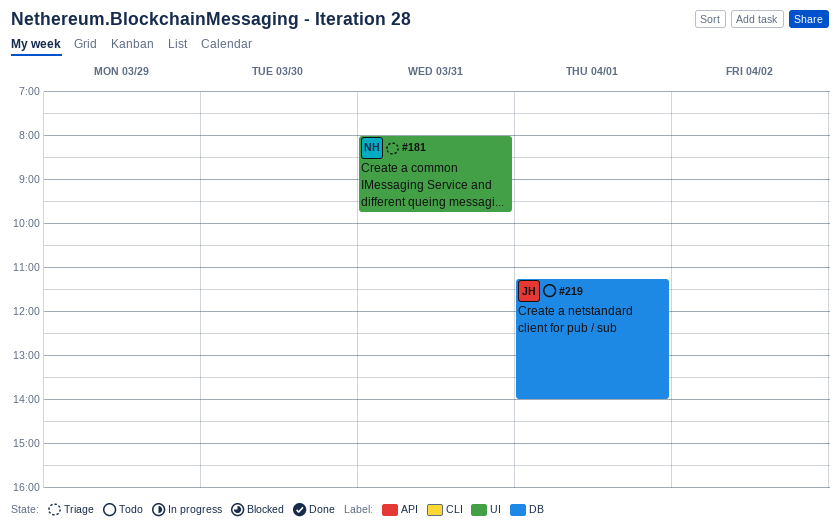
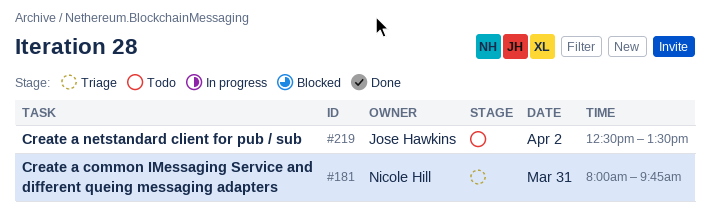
#219, day: Apr 1 -> Apr 2
#219, begins: 11:15 -> 12:30
#219, ends: 14:00 -> 13:30

